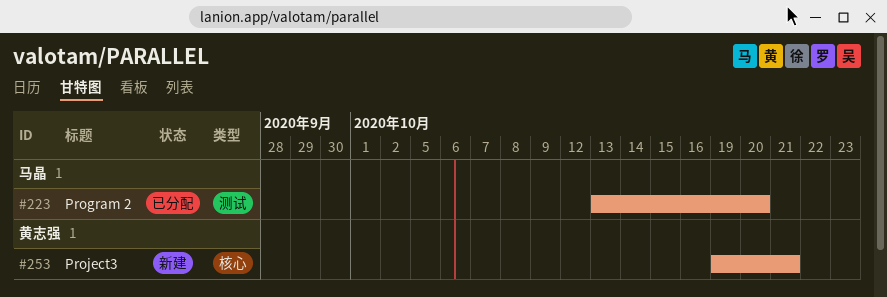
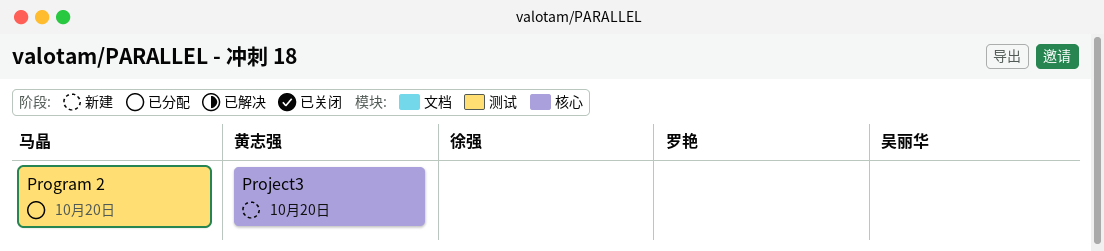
Project3, due: Oct 21 -> Oct 20

